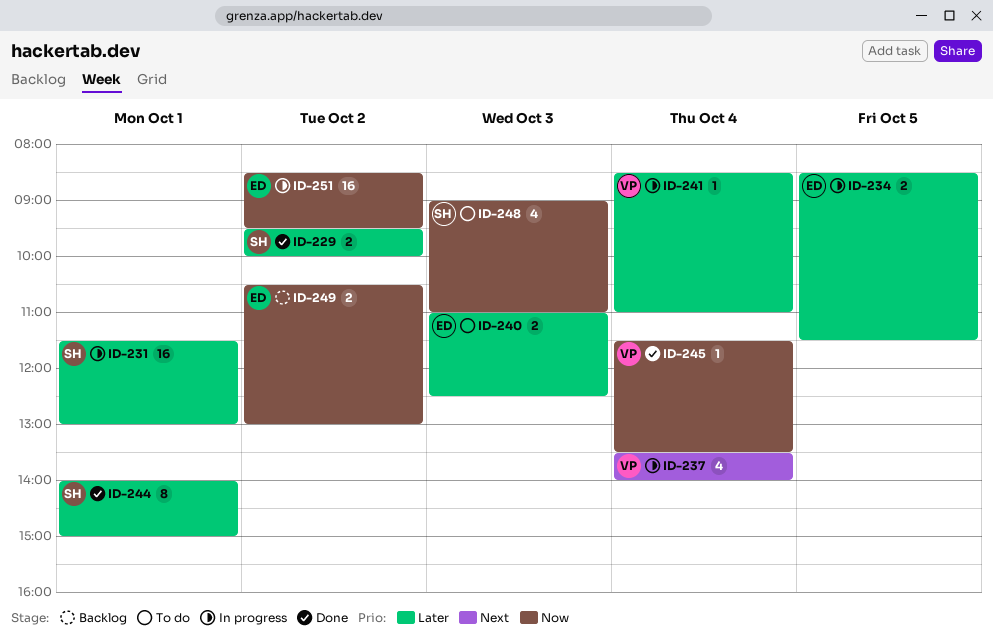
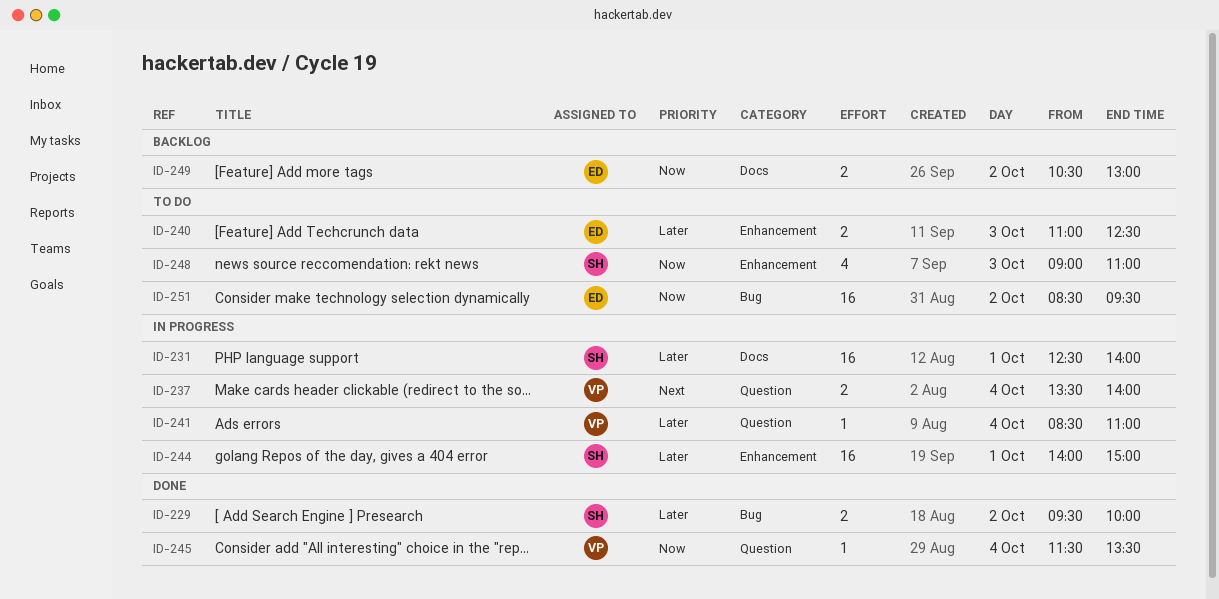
ID-231, begins: 11:30 -> 12:30
ID-231, ends: 13:00 -> 14:00
ID-234: present -> none
ID-237, estimate: 4 -> 2
ID-244, status: Done -> In progress
ID-244, estimate: 8 -> 16
ID-251, status: In progress -> To do

